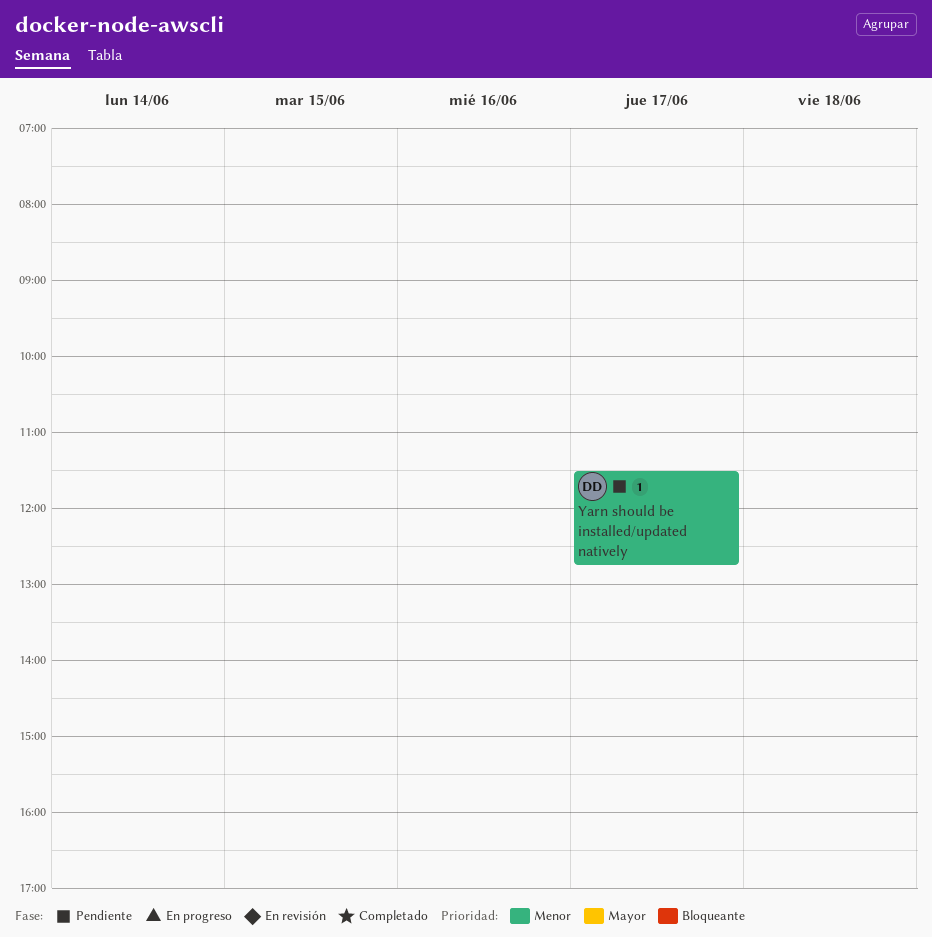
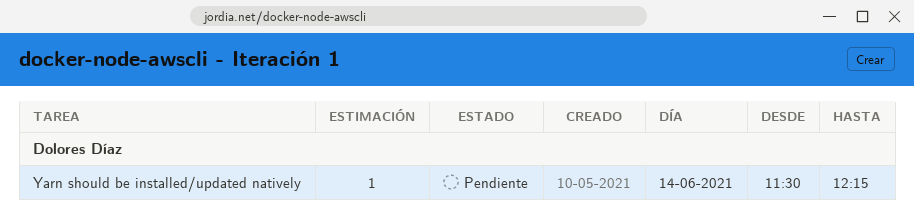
Yarn should be installed/updated natively, day: Jun 17 -> Jun 14
Yarn should be installed/updated natively, ends: 12:45 -> 12:15

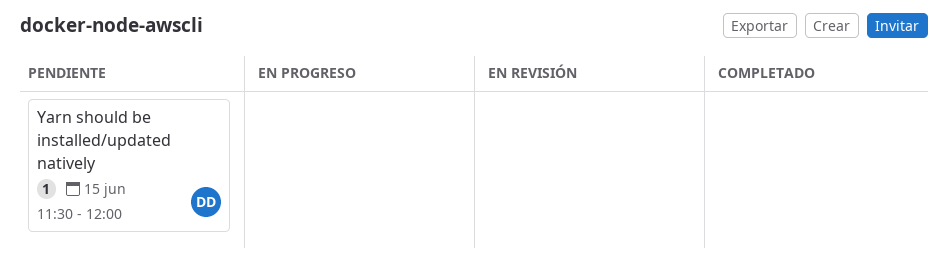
Yarn should be installed/updated natively, day: Jun 14 -> Jun 15
Yarn should be installed/updated natively, ends: 12:15 -> 12:00

